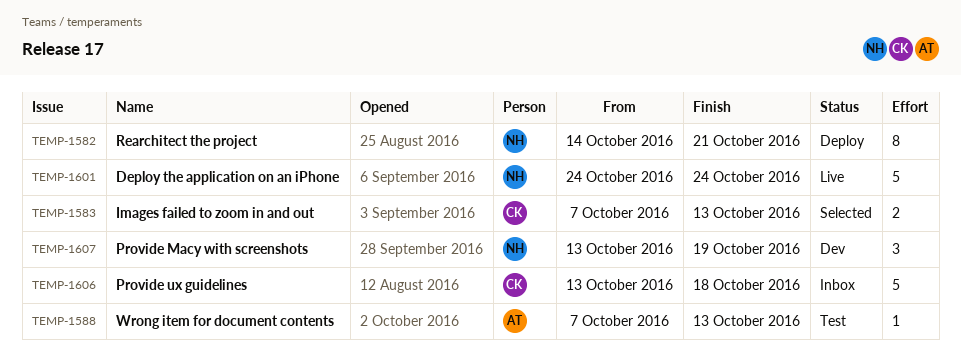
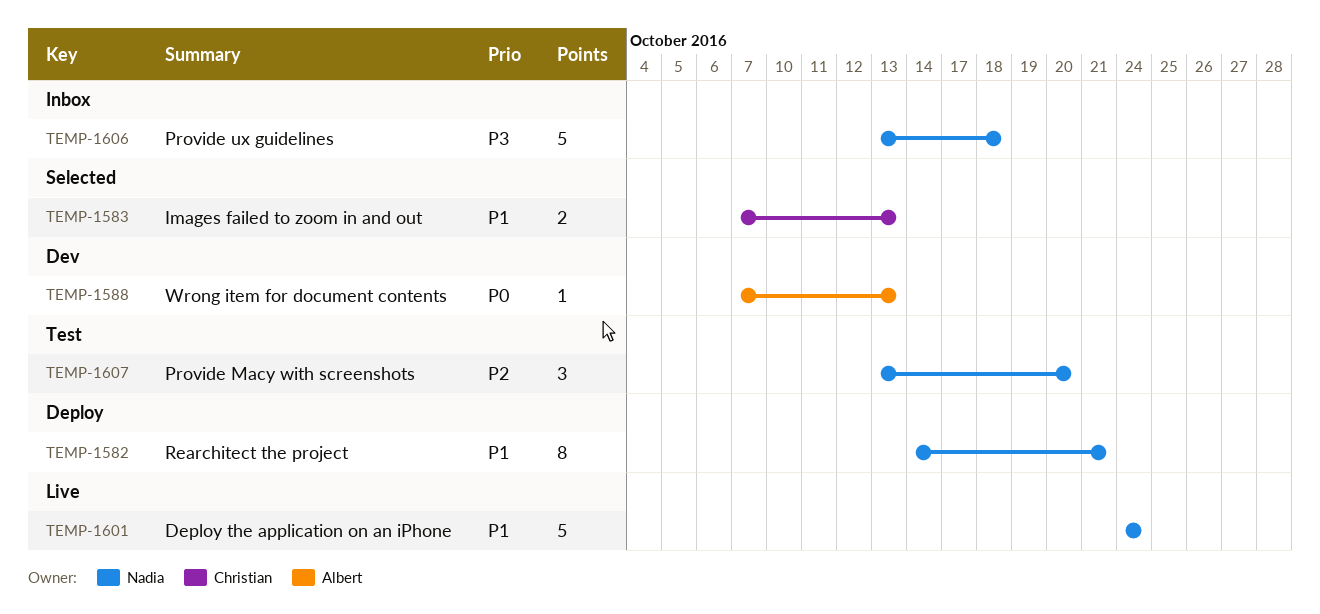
TEMP-1588, status: Test -> Dev
TEMP-1606, owner: Christian -> Nadia
TEMP-1607, status: Dev -> Test
TEMP-1607, due: Oct 19 -> Oct 20

